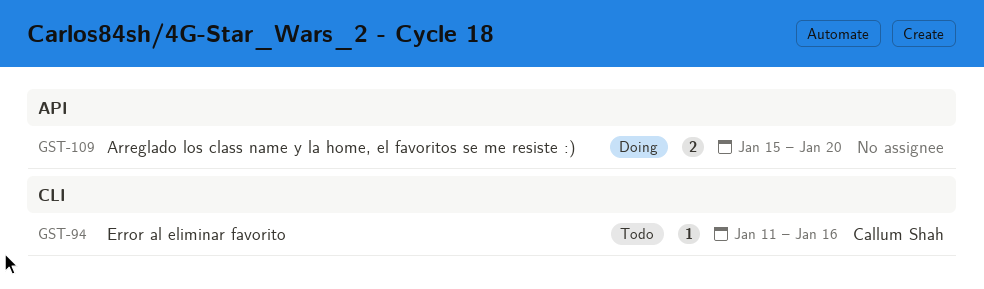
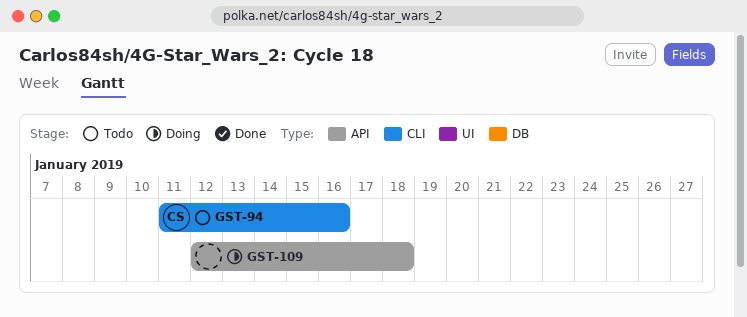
GST-109, start: Jan 15 -> Jan 12
GST-109, due: Jan 20 -> Jan 18

